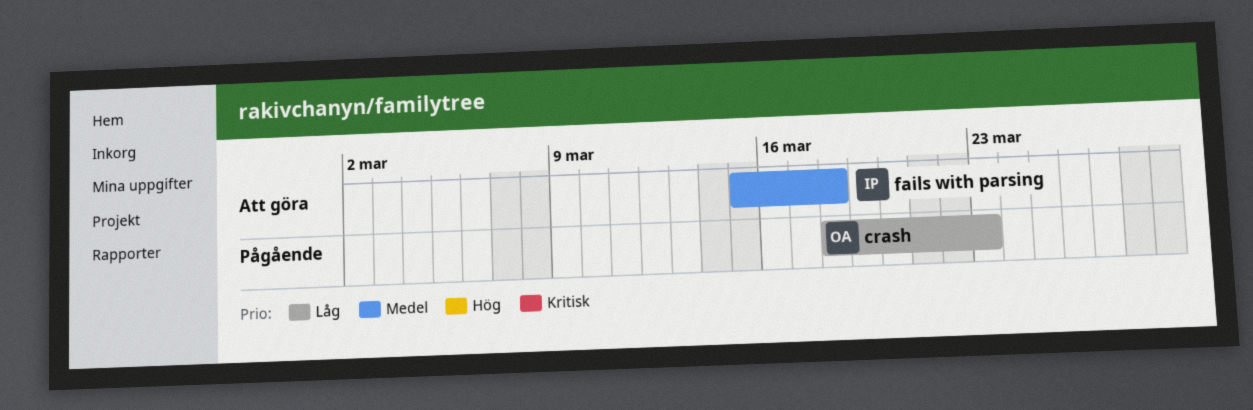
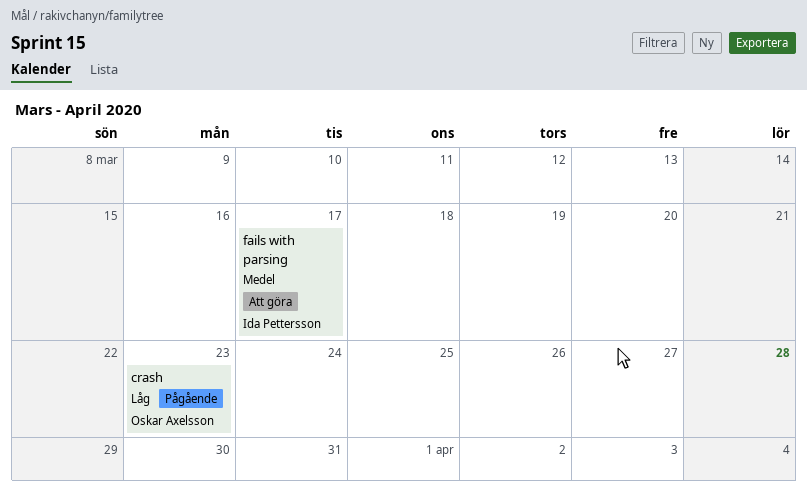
fails with parsing, due: Mar 18 -> Mar 17

